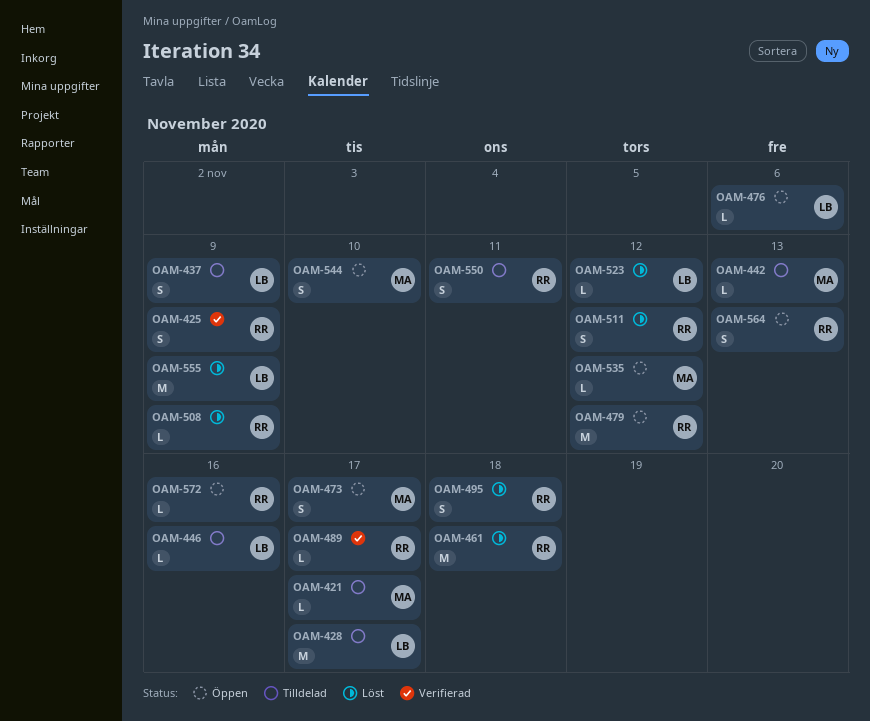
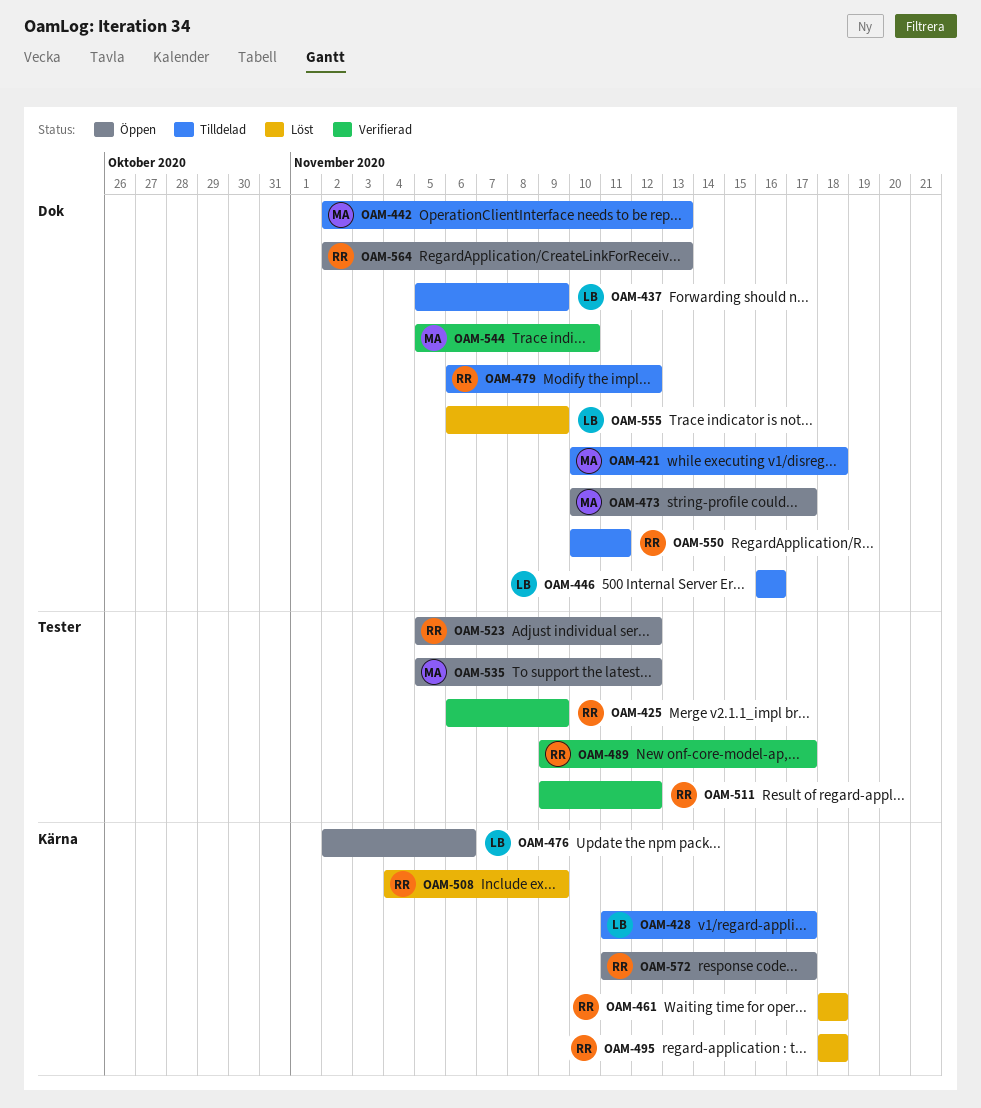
OAM-421, due: Nov 17 -> Nov 18
OAM-479, status: Öppen -> Tilldelad
OAM-511, status: Löst -> Verifierad
OAM-523, status: Löst -> Öppen
OAM-523, owner: LB -> RR
OAM-544, status: Öppen -> Verifierad
OAM-572, due: Nov 16 -> Nov 17

